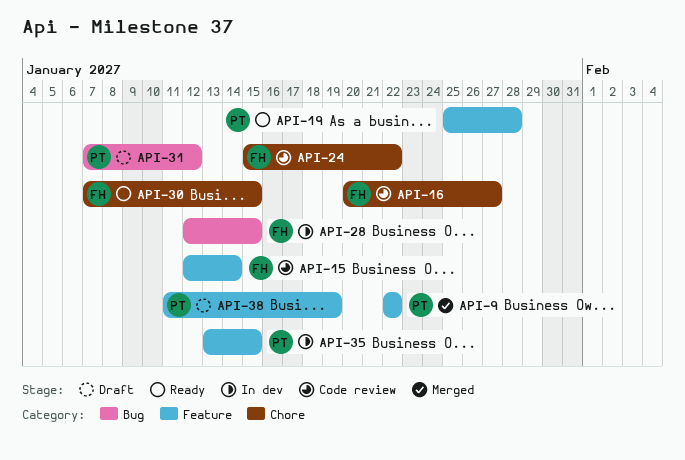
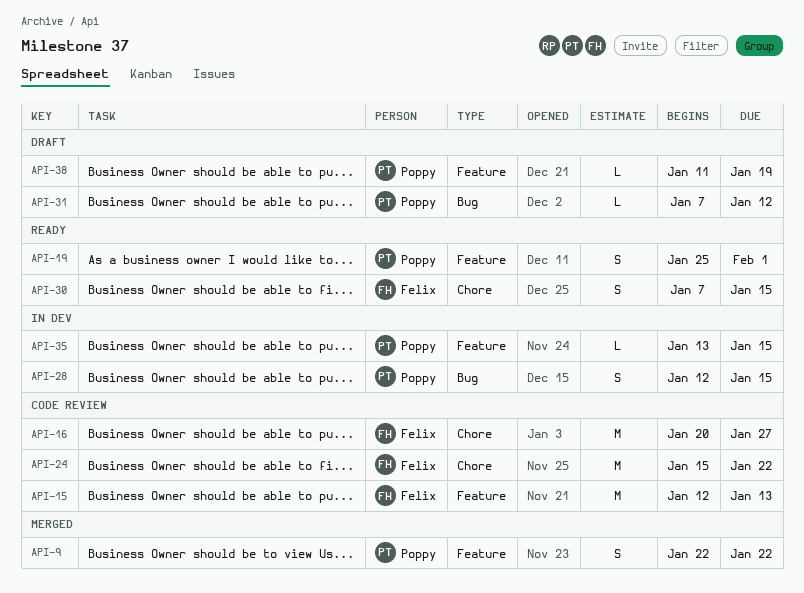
API-15, due: Jan 14 -> Jan 13
API-19, due: Jan 28 -> Feb 1
API-28, owner: Felix -> Poppy

